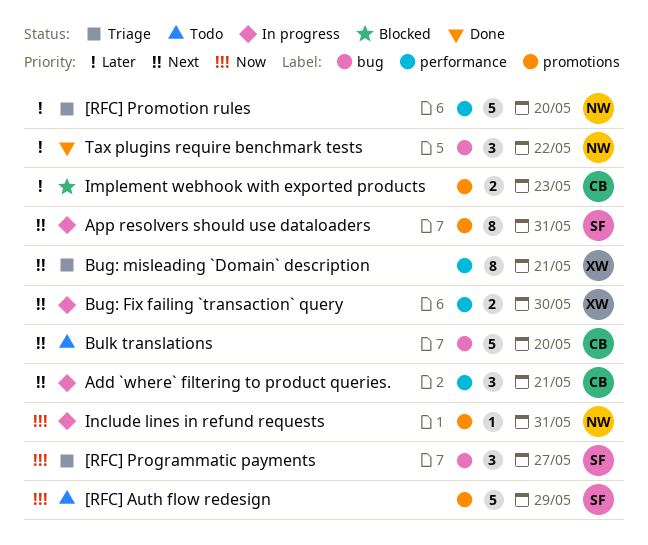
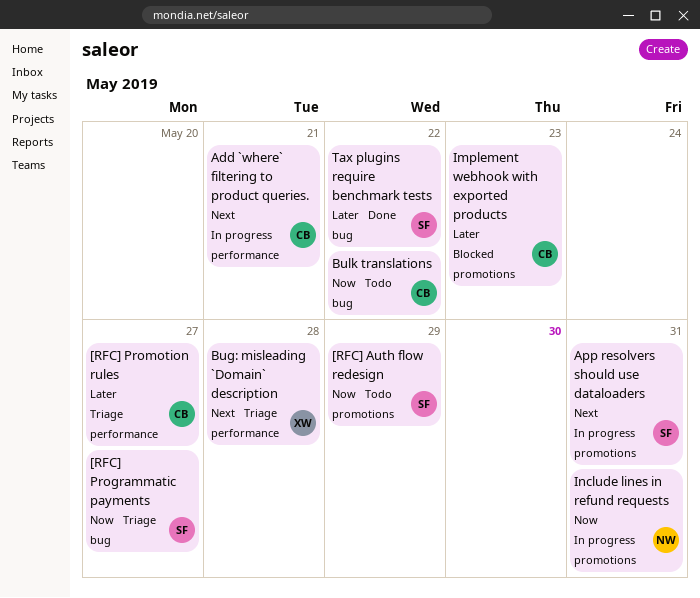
[RFC] Promotion rules, owner: NW -> CB
[RFC] Promotion rules, due: May 20 -> May 27
Bug: Fix failing `transaction` query: present -> none
Bug: misleading `Domain` description, due: May 21 -> May 28
Bulk translations, priority: Next -> Now
Bulk translations, due: May 20 -> May 22
Tax plugins require benchmark tests, owner: NW -> SF

